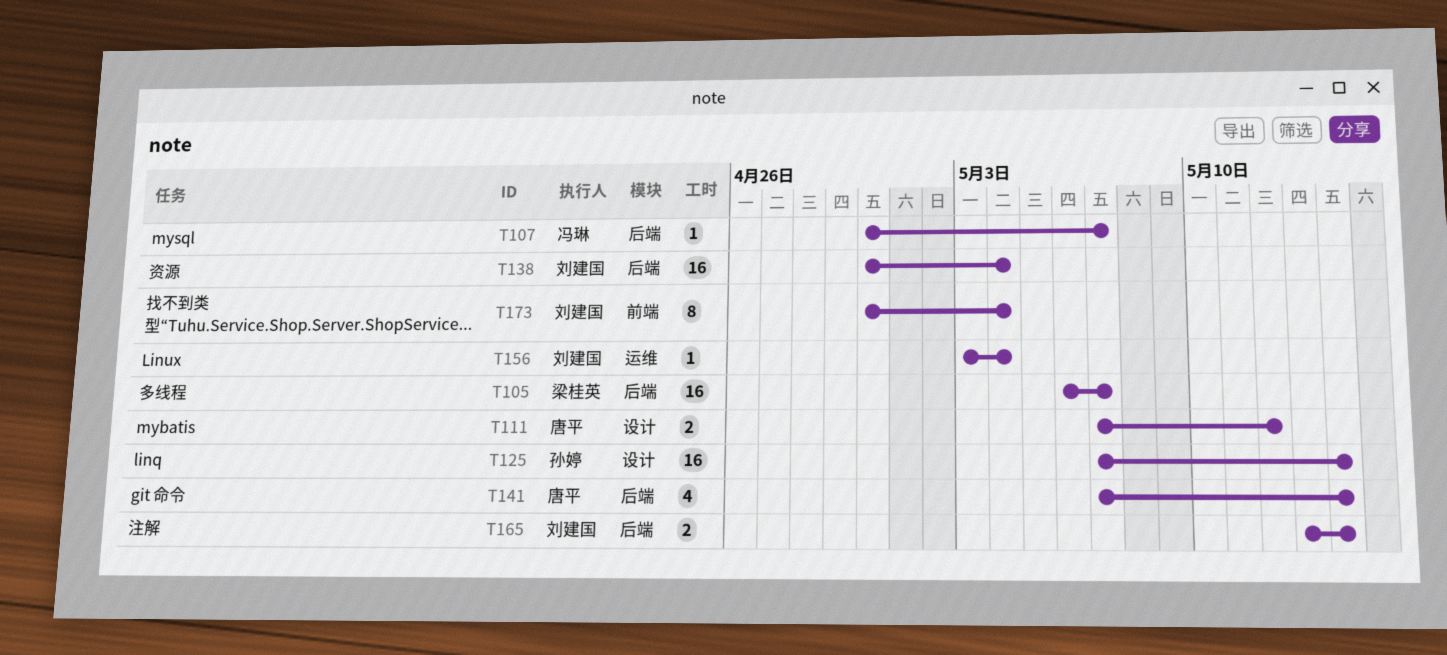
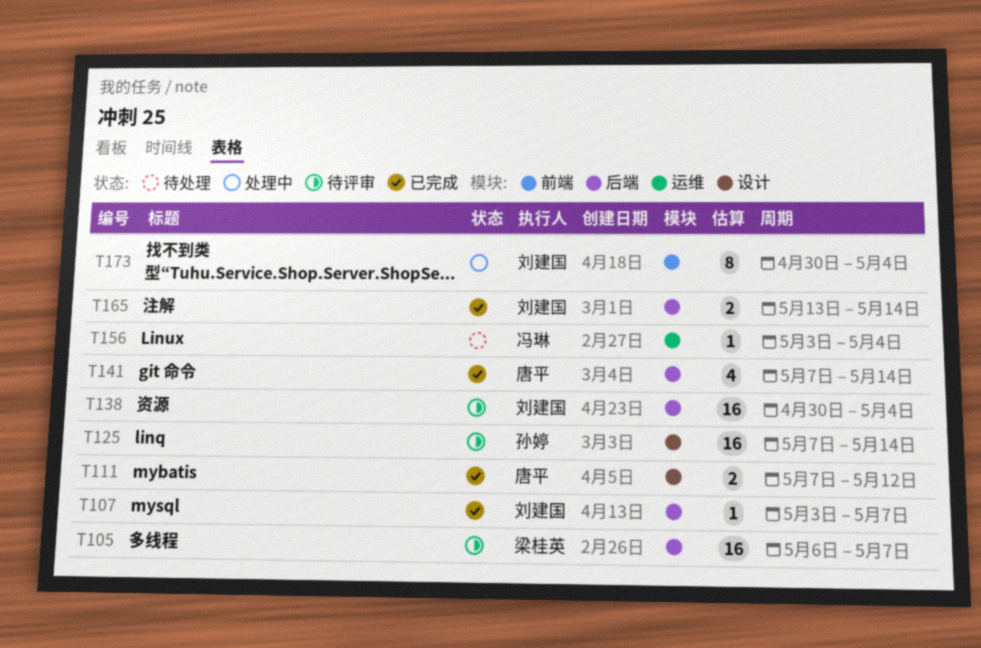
T107, owner: 冯琳 -> 刘建国
T107, start: Apr 30 -> May 3
T156, owner: 刘建国 -> 冯琳

